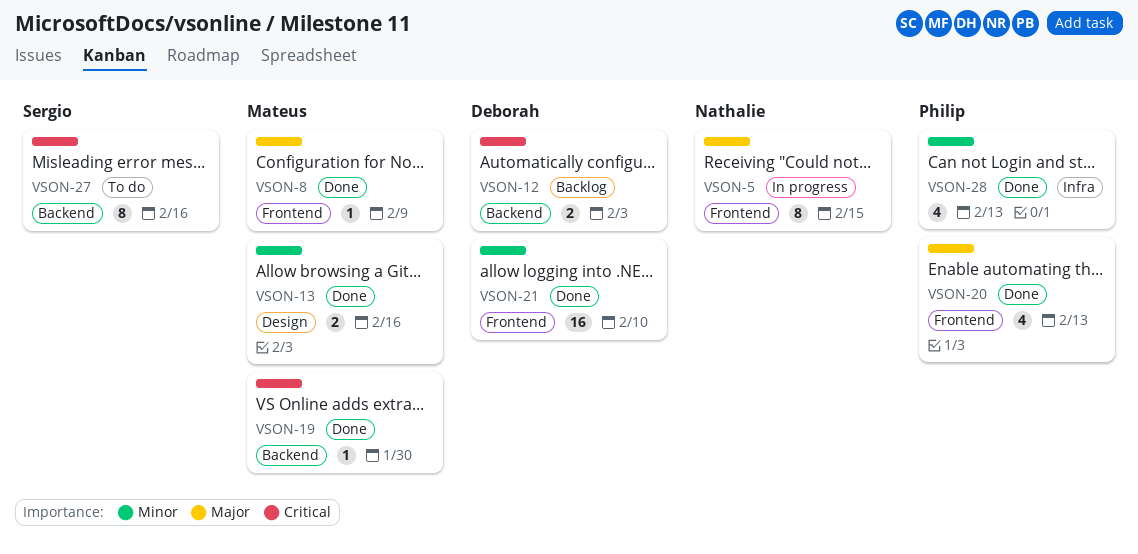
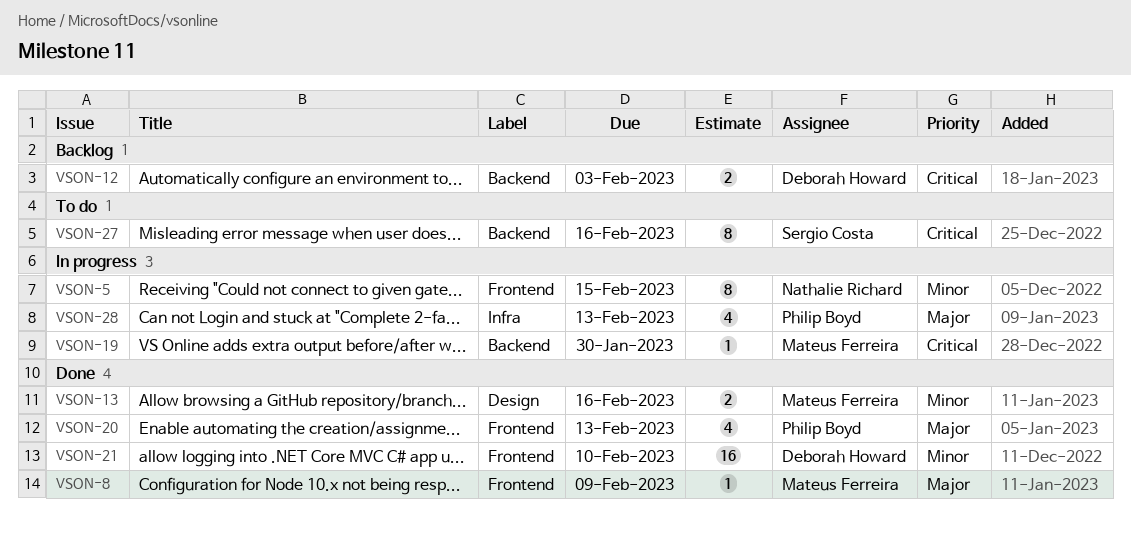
VSON-5, priority: Major -> Minor
VSON-19, status: Done -> In progress
VSON-28, status: Done -> In progress
VSON-28, priority: Minor -> Major

